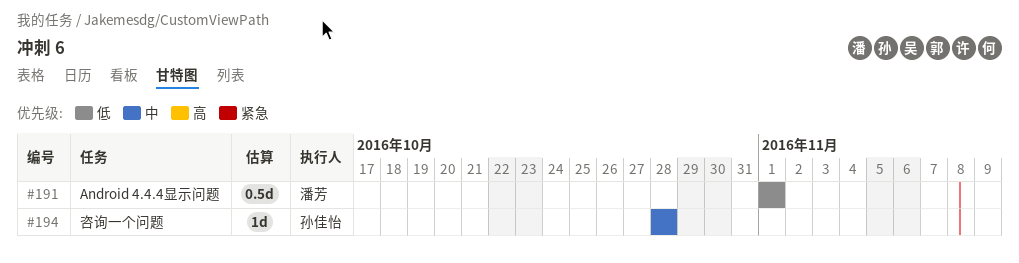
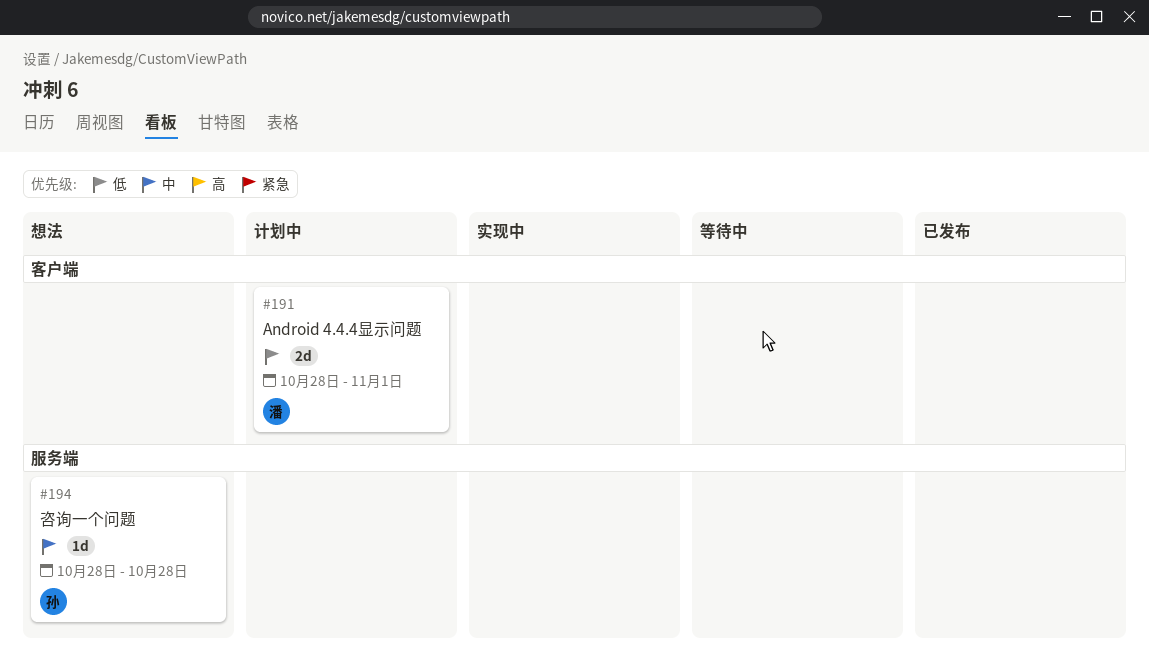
#191, estimate: 0.5d -> 2d
#191, start: Nov 1 -> Oct 28

